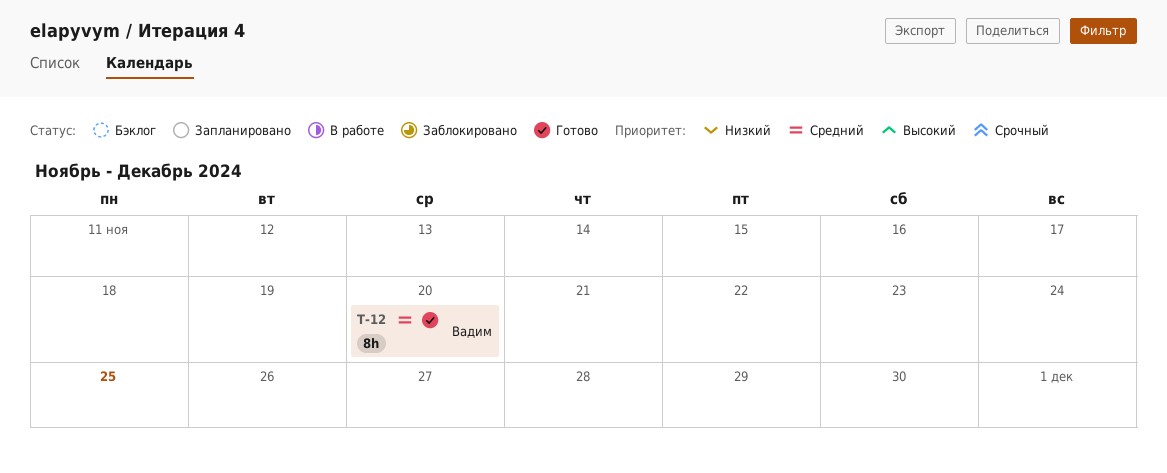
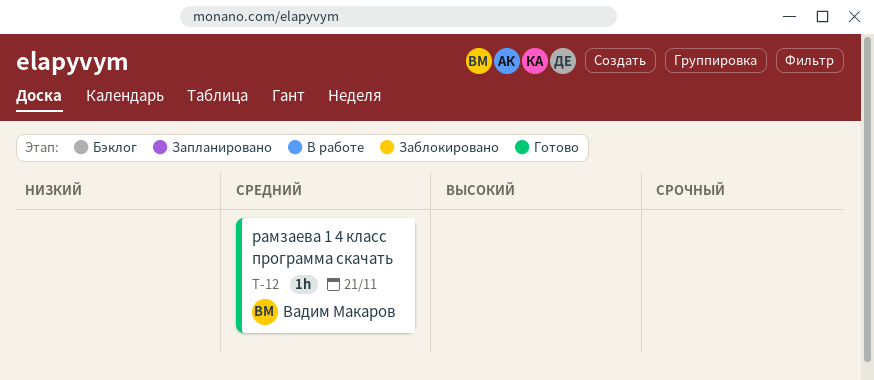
T-12, estimate: 8h -> 1h
T-12, due: Nov 20 -> Nov 21

